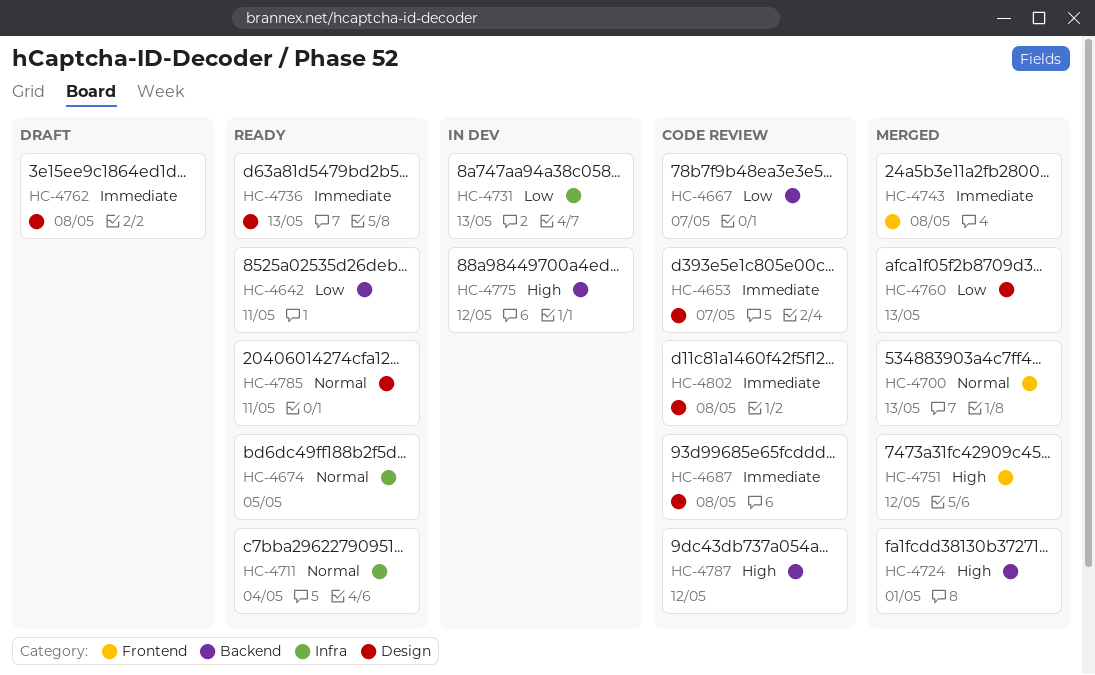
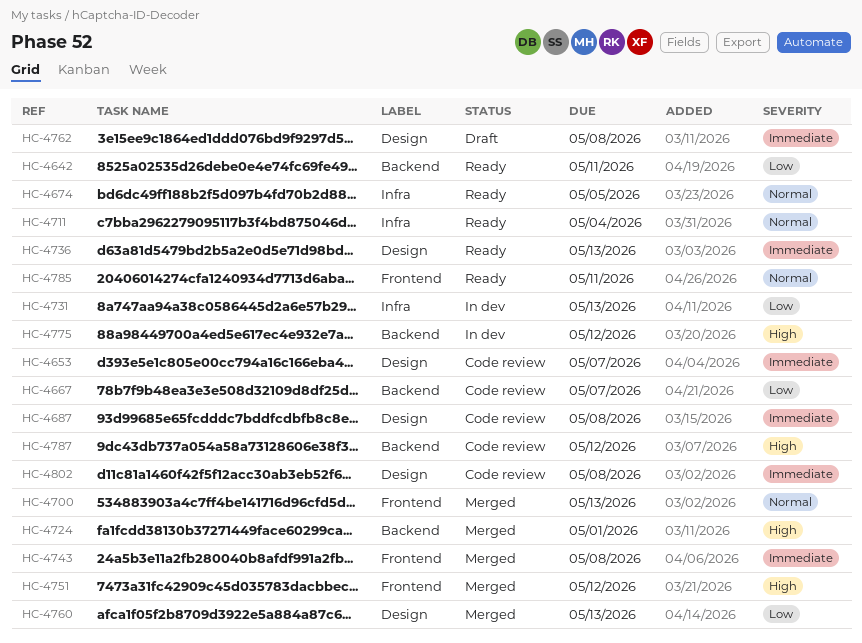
HC-4785, label: Design -> Frontend

